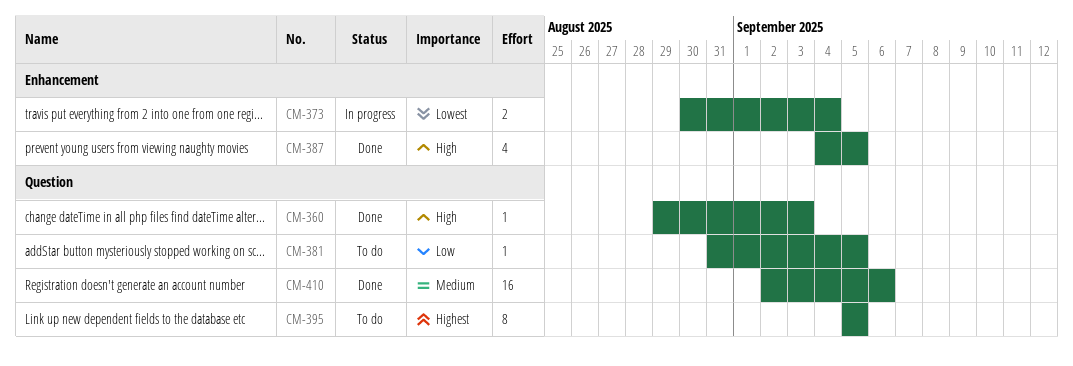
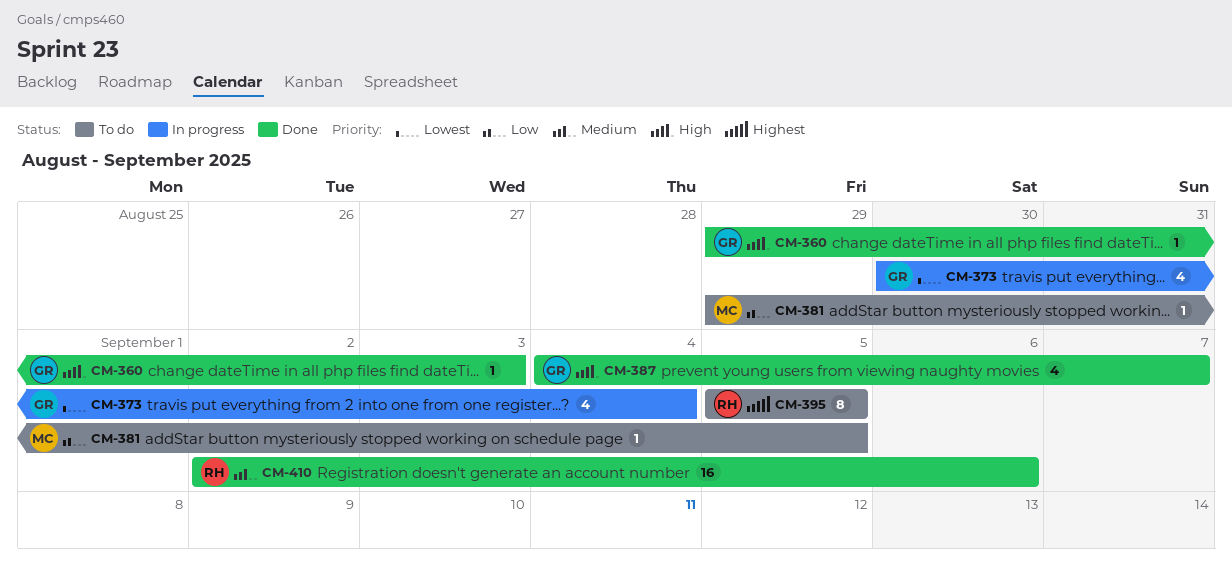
CM-373, estimate: 2 -> 4
CM-381, start: Aug 31 -> Aug 29
CM-387, due: Sep 5 -> Sep 7

